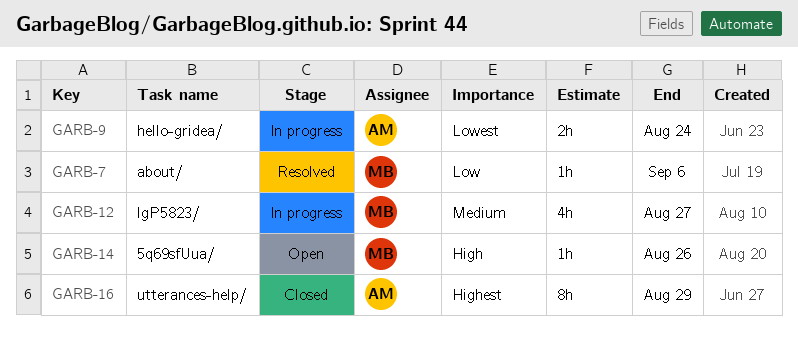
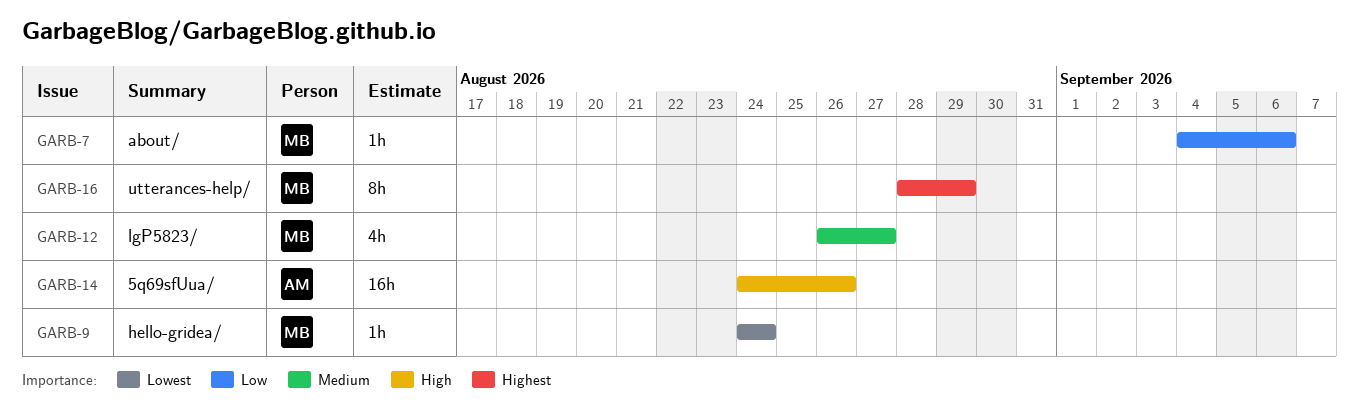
GARB-9, owner: AM -> MB
GARB-9, estimate: 2h -> 1h
GARB-14, owner: MB -> AM
GARB-14, estimate: 1h -> 16h
GARB-16, owner: AM -> MB

